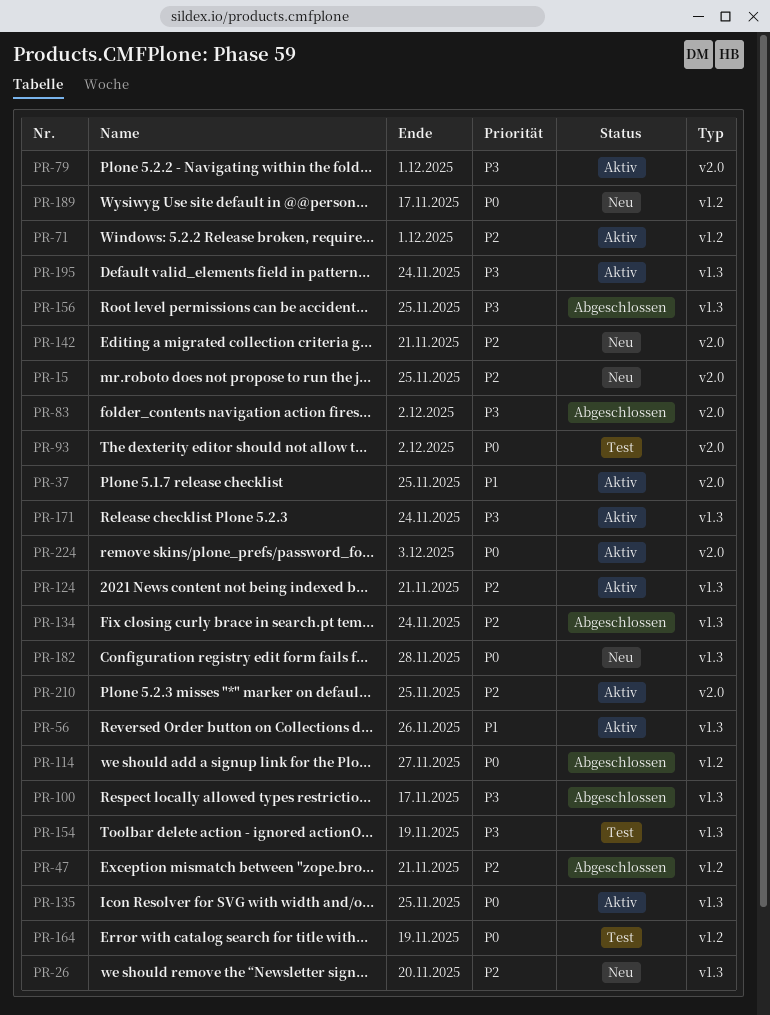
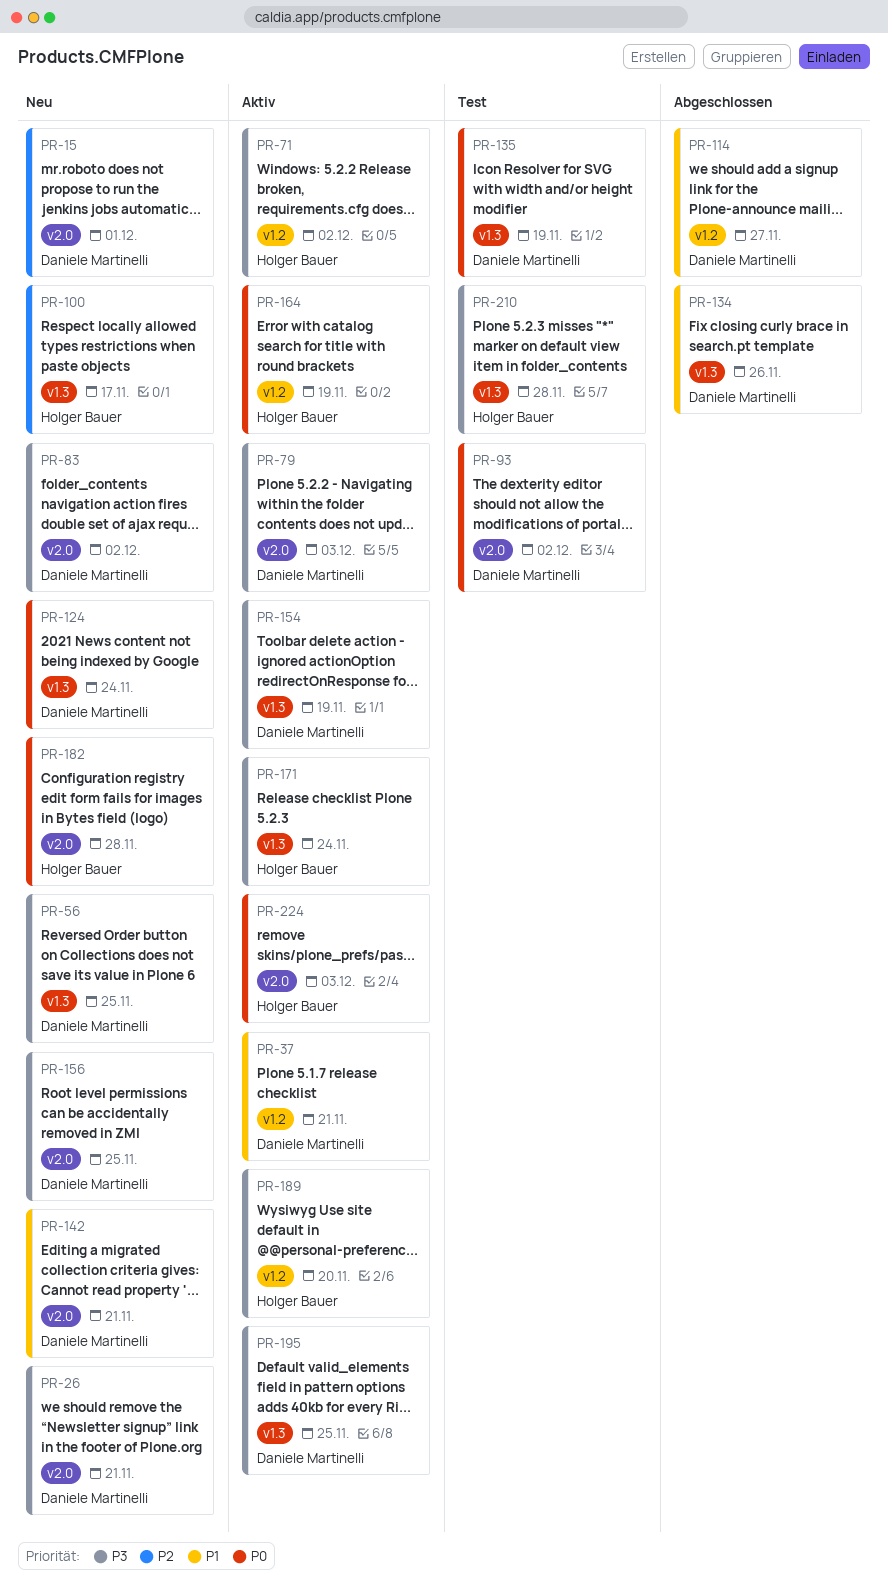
PR-15, due: Nov 25 -> Dec 1
PR-26, priority: P2 -> P3
PR-26, label: v1.3 -> v2.0
PR-26, due: Nov 20 -> Nov 21
PR-37, label: v2.0 -> v1.2
PR-37, due: Nov 25 -> Nov 21
PR-47: present -> none
PR-56, status: Aktiv -> Neu
PR-56, priority: P1 -> P3
PR-56, due: Nov 26 -> Nov 25
PR-71, priority: P2 -> P3
PR-71, due: Dec 1 -> Dec 2
PR-79, due: Dec 1 -> Dec 3
PR-83, status: Abgeschlossen -> Neu
PR-100, status: Abgeschlossen -> Neu
PR-100, priority: P3 -> P2
PR-114, priority: P0 -> P1
PR-124, status: Aktiv -> Neu
PR-124, priority: P2 -> P0
PR-124, due: Nov 21 -> Nov 24
PR-134, priority: P2 -> P1
PR-134, due: Nov 24 -> Nov 26
PR-135, status: Aktiv -> Test
PR-135, due: Nov 25 -> Nov 19
PR-142, priority: P2 -> P1
PR-154, status: Test -> Aktiv
PR-156, status: Abgeschlossen -> Neu
PR-156, label: v1.3 -> v2.0
PR-164, status: Test -> Aktiv
PR-182, label: v1.3 -> v2.0
PR-189, status: Neu -> Aktiv
PR-189, priority: P0 -> P3
PR-189, due: Nov 17 -> Nov 20
PR-195, due: Nov 24 -> Nov 25
PR-210, status: Aktiv -> Test
PR-210, priority: P2 -> P3
PR-210, label: v2.0 -> v1.3
PR-210, due: Nov 25 -> Nov 28

